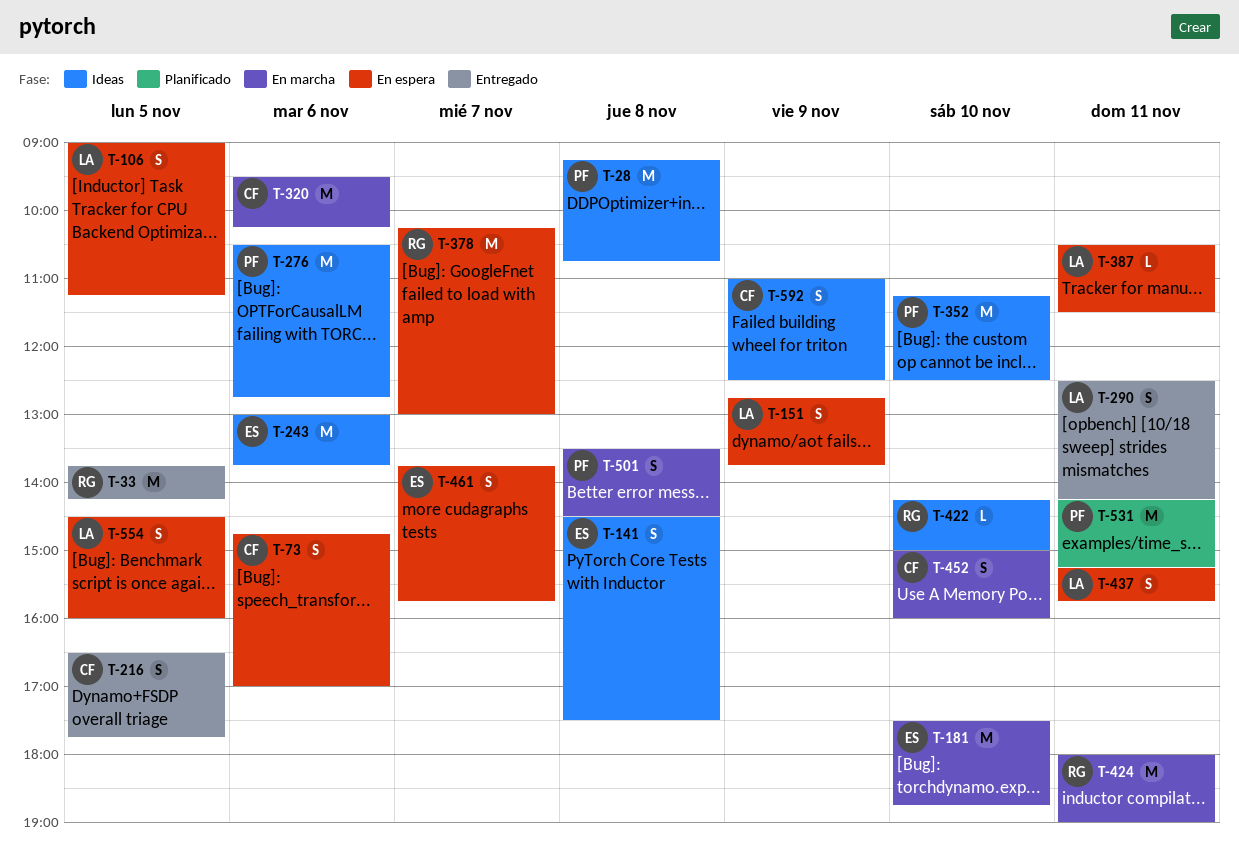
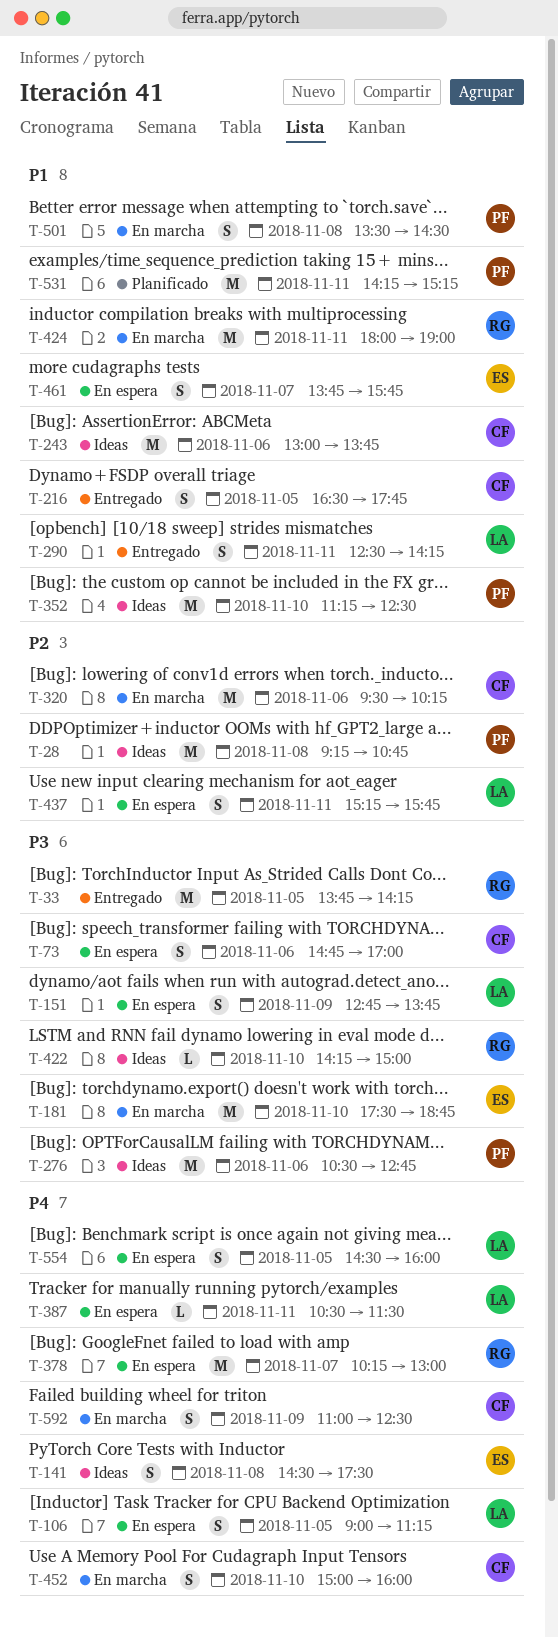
T-243, owner: ES -> CF
T-592, status: Ideas -> En marcha

